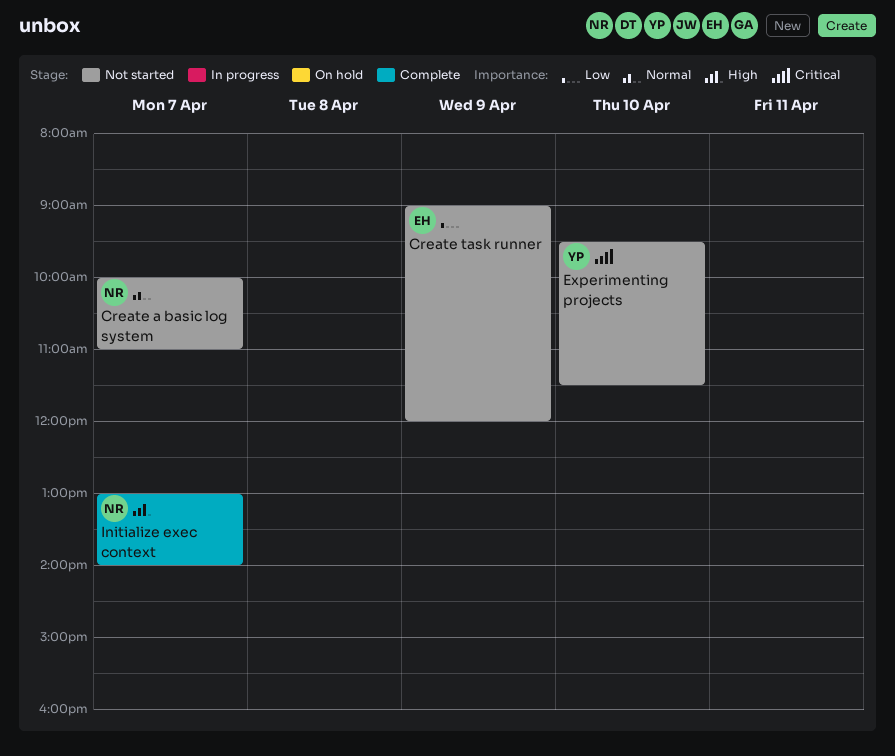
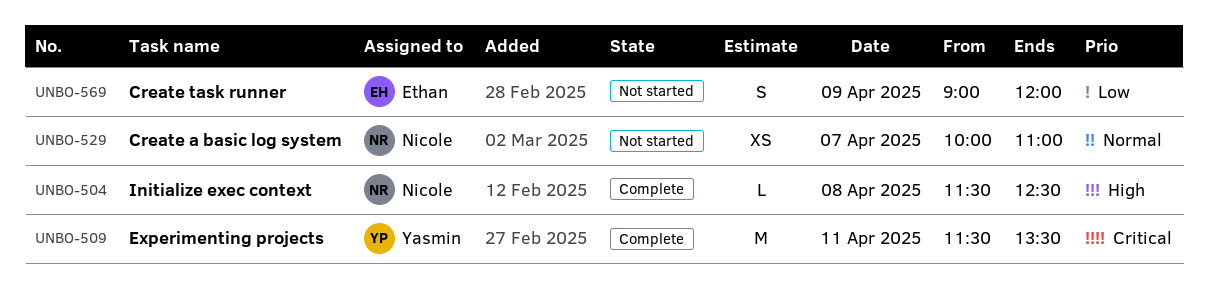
Experimenting projects, status: Not started -> Complete
Experimenting projects, day: Apr 10 -> Apr 11
Experimenting projects, begins: 09:30 -> 11:30
Experimenting projects, ends: 11:30 -> 13:30
Initialize exec context, day: Apr 7 -> Apr 8
Initialize exec context, begins: 13:00 -> 11:30
Initialize exec context, ends: 14:00 -> 12:30

